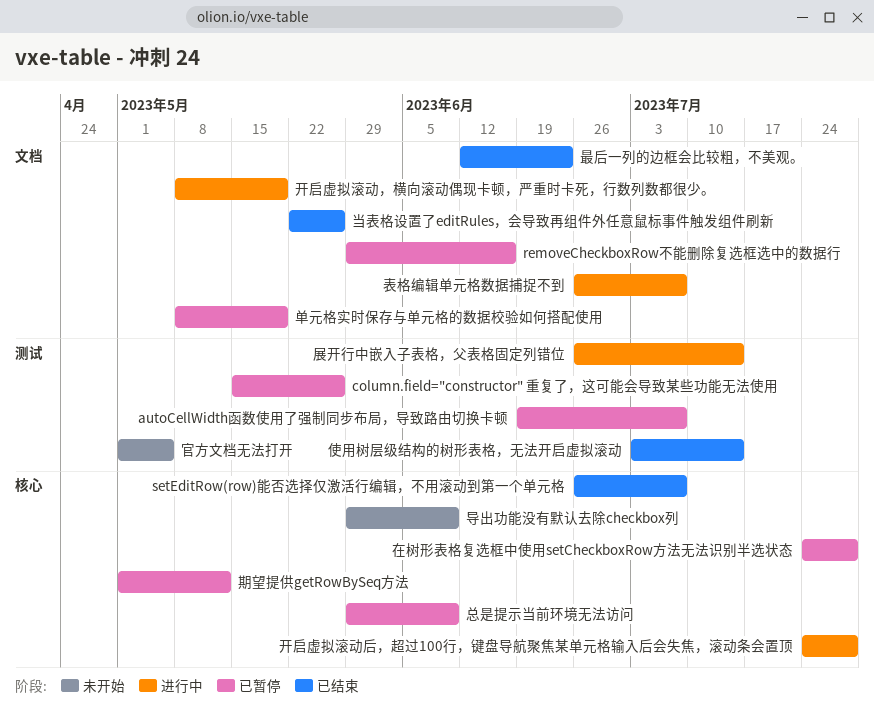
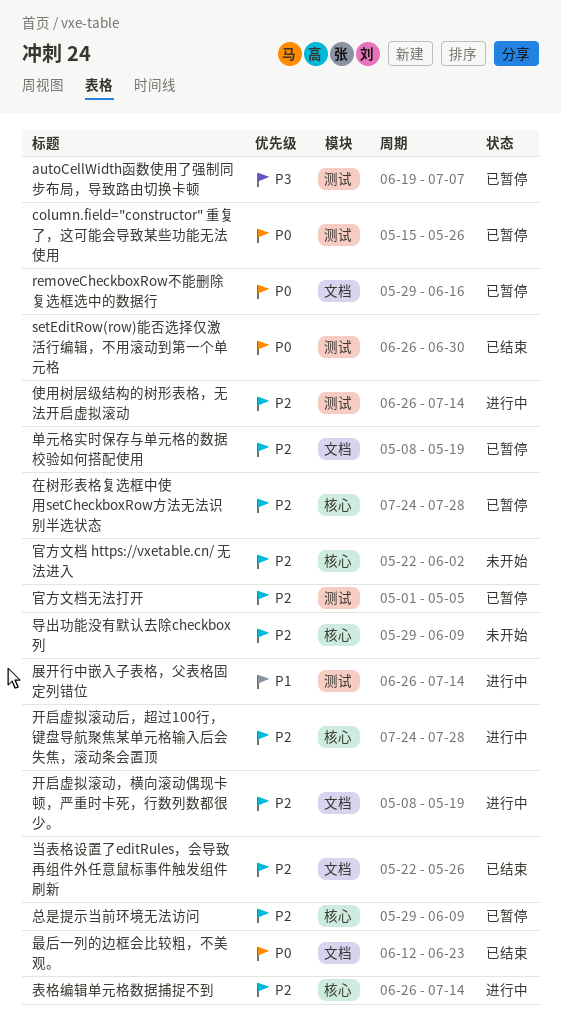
setEditRow(row)能否选择仅激活行编辑，不用滚动到第一个单元格, label: 核心 -> 测试
setEditRow(row)能否选择仅激活行编辑，不用滚动到第一个单元格, due: Jul 7 -> Jun 30
使用树层级结构的树形表格，无法开启虚拟滚动, status: 已结束 -> 进行中
使用树层级结构的树形表格，无法开启虚拟滚动, start: Jul 3 -> Jun 26
官方文档 https://vxetable.cn/ 无法进入: none -> present
官方文档无法打开, status: 未开始 -> 已暂停
期望提供getRowBySeq方法: present -> none
表格编辑单元格数据捕捉不到, label: 文档 -> 核心
表格编辑单元格数据捕捉不到, due: Jul 7 -> Jul 14

